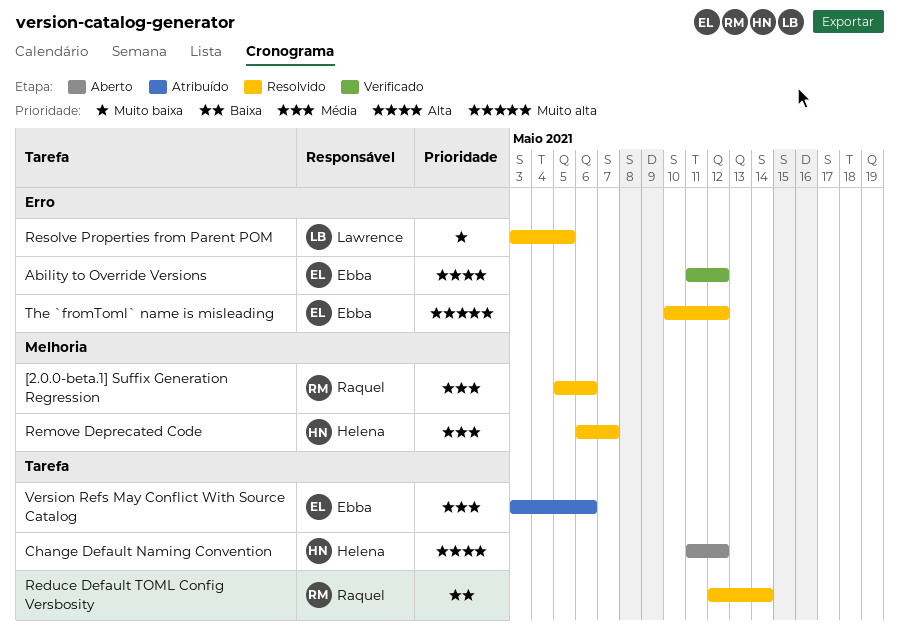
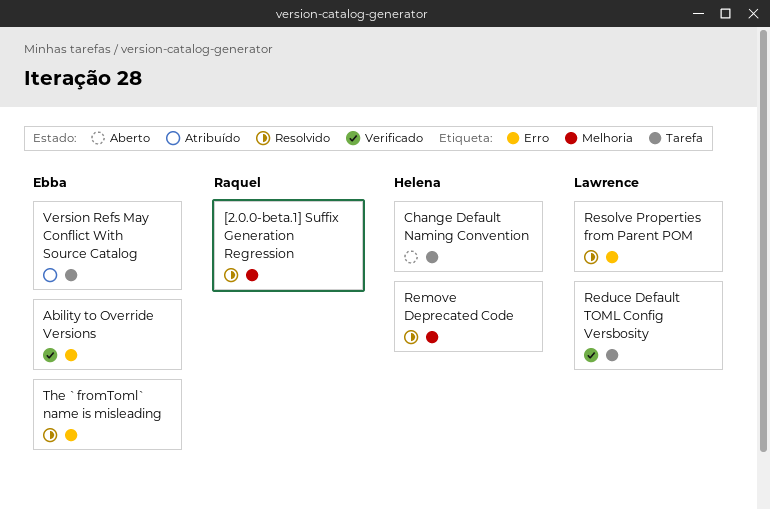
Reduce Default TOML Config Versbosity, status: Resolvido -> Verificado
Reduce Default TOML Config Versbosity, owner: Raquel -> Lawrence

